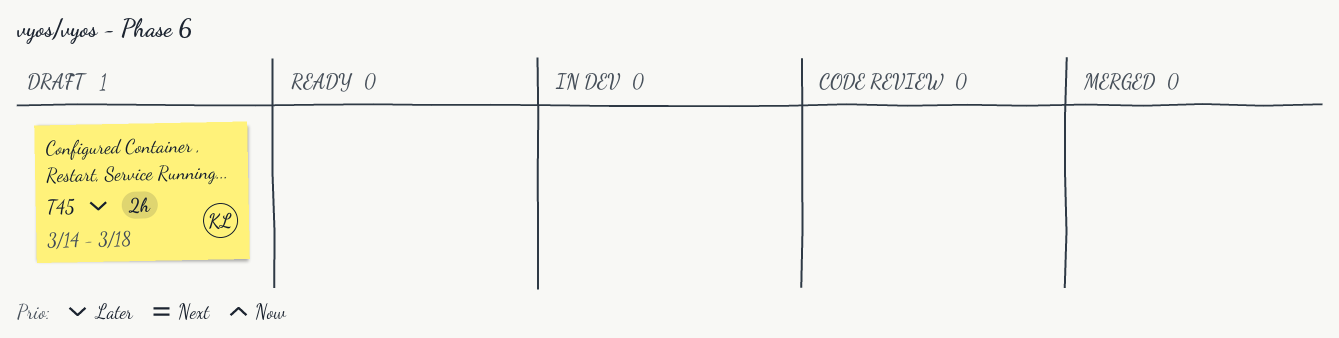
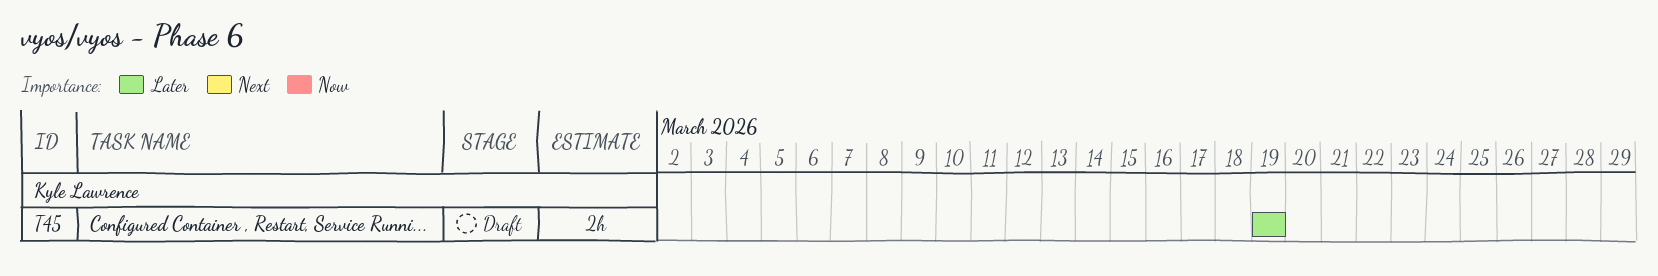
T45, start: Mar 14 -> Mar 19
T45, due: Mar 18 -> Mar 19

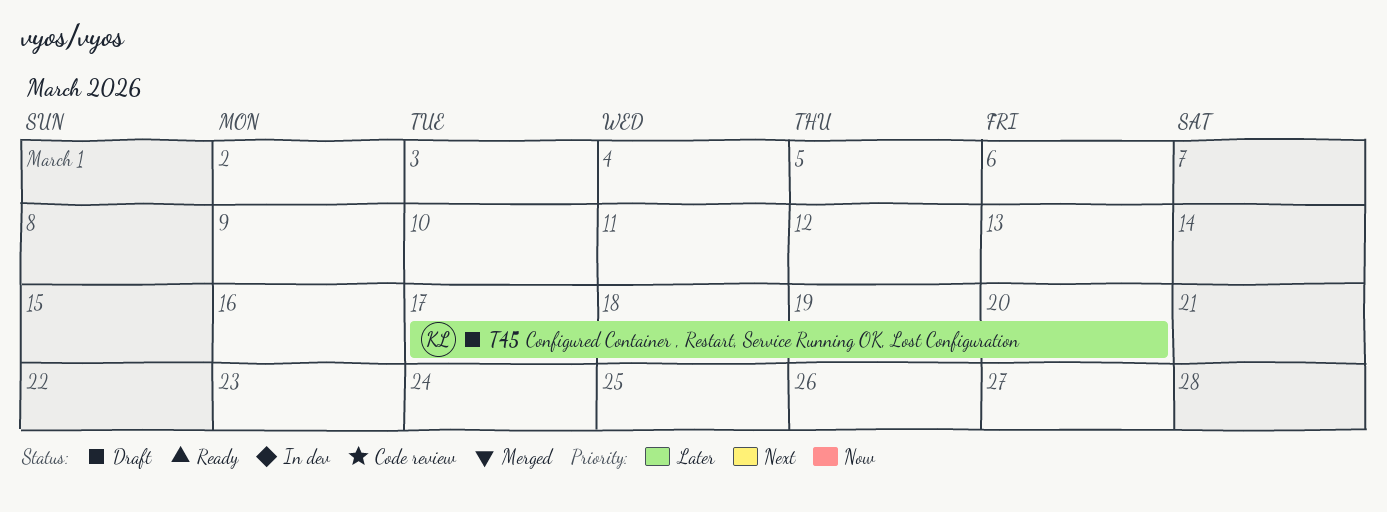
T45, start: Mar 19 -> Mar 17
T45, due: Mar 19 -> Mar 20

